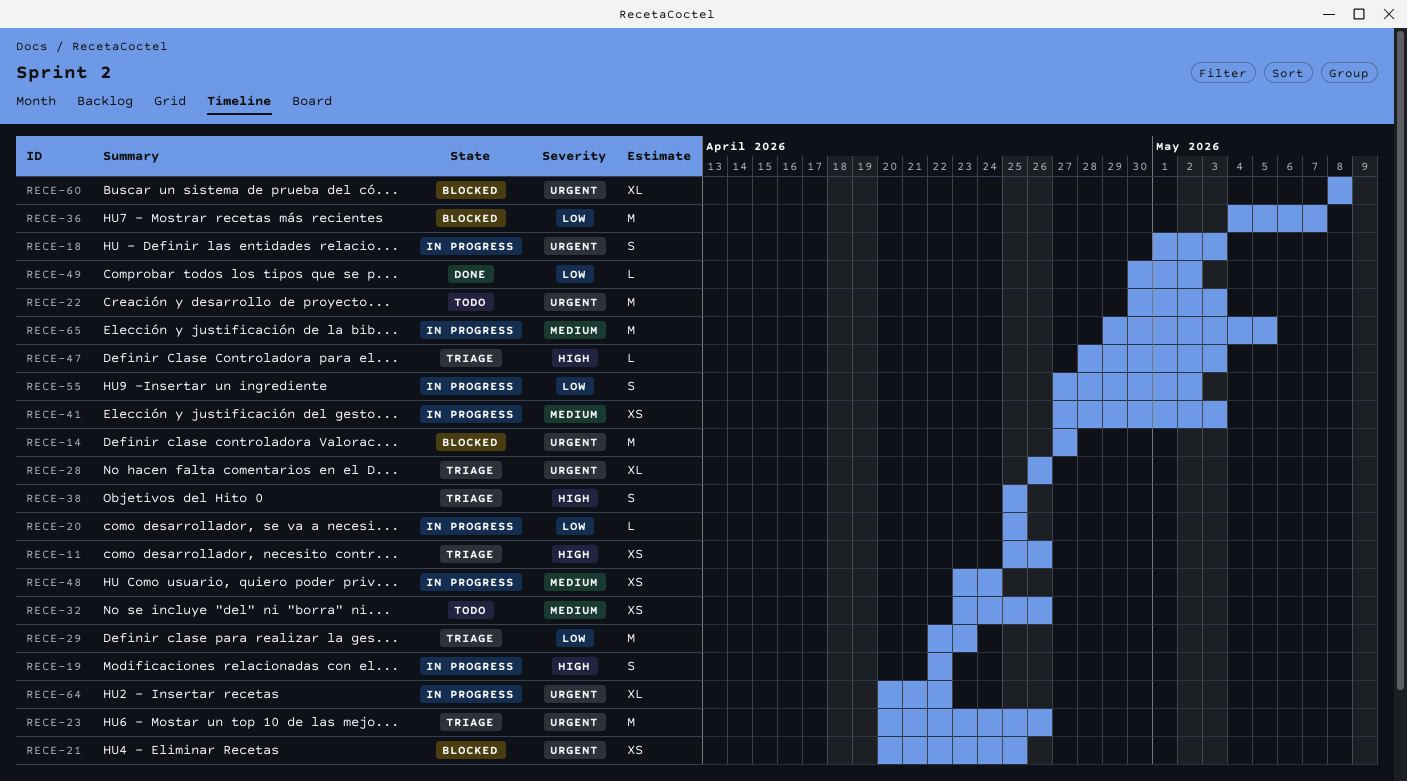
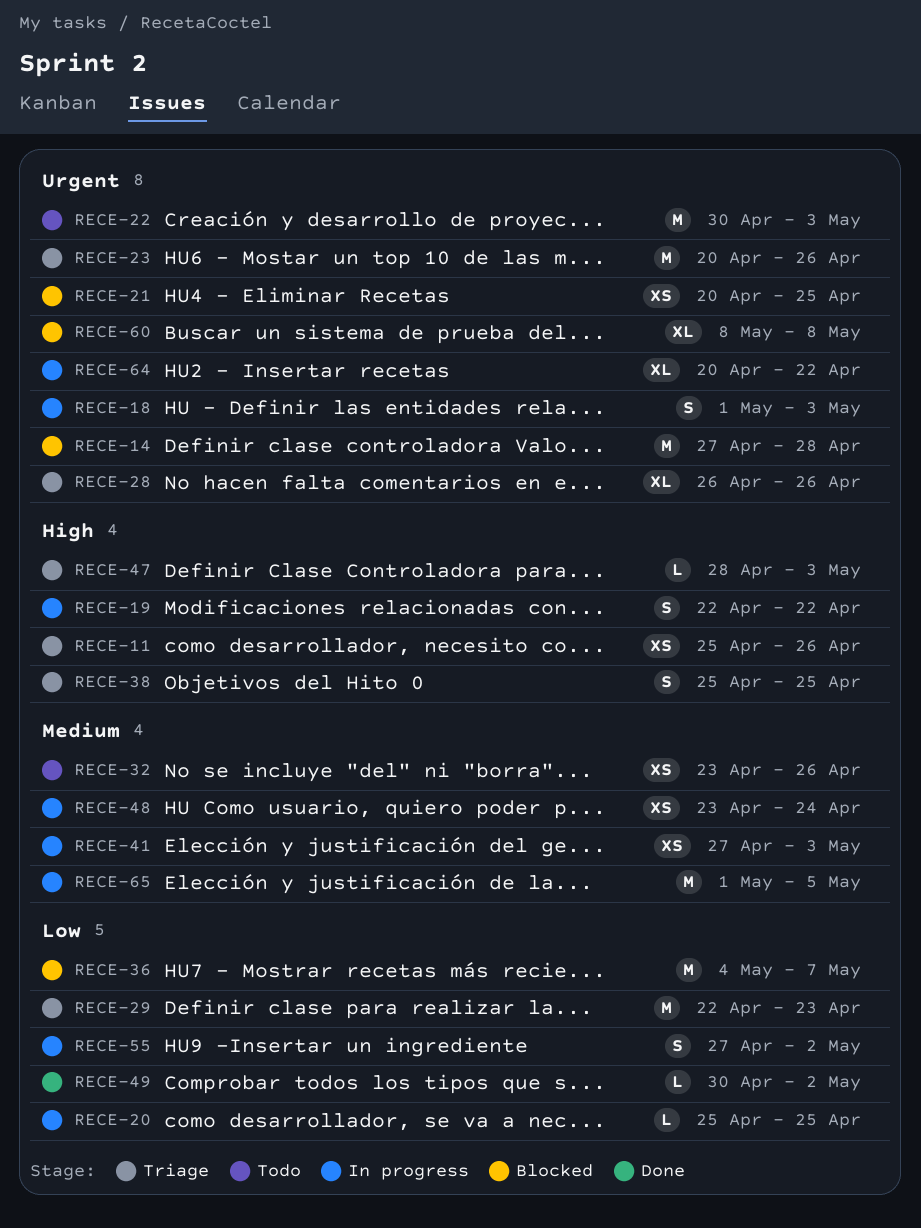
RECE-14, due: Apr 27 -> Apr 28
RECE-65, start: Apr 29 -> May 1

